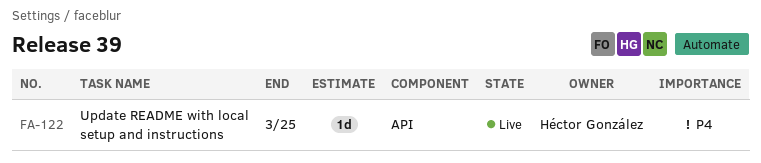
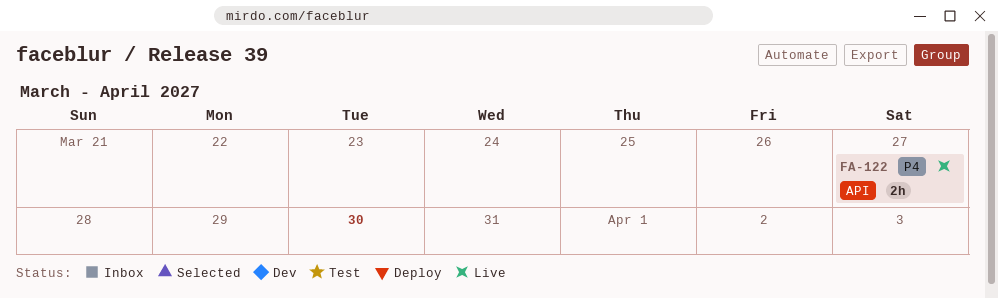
FA-122, estimate: 1d -> 2h
FA-122, due: Mar 25 -> Mar 27

